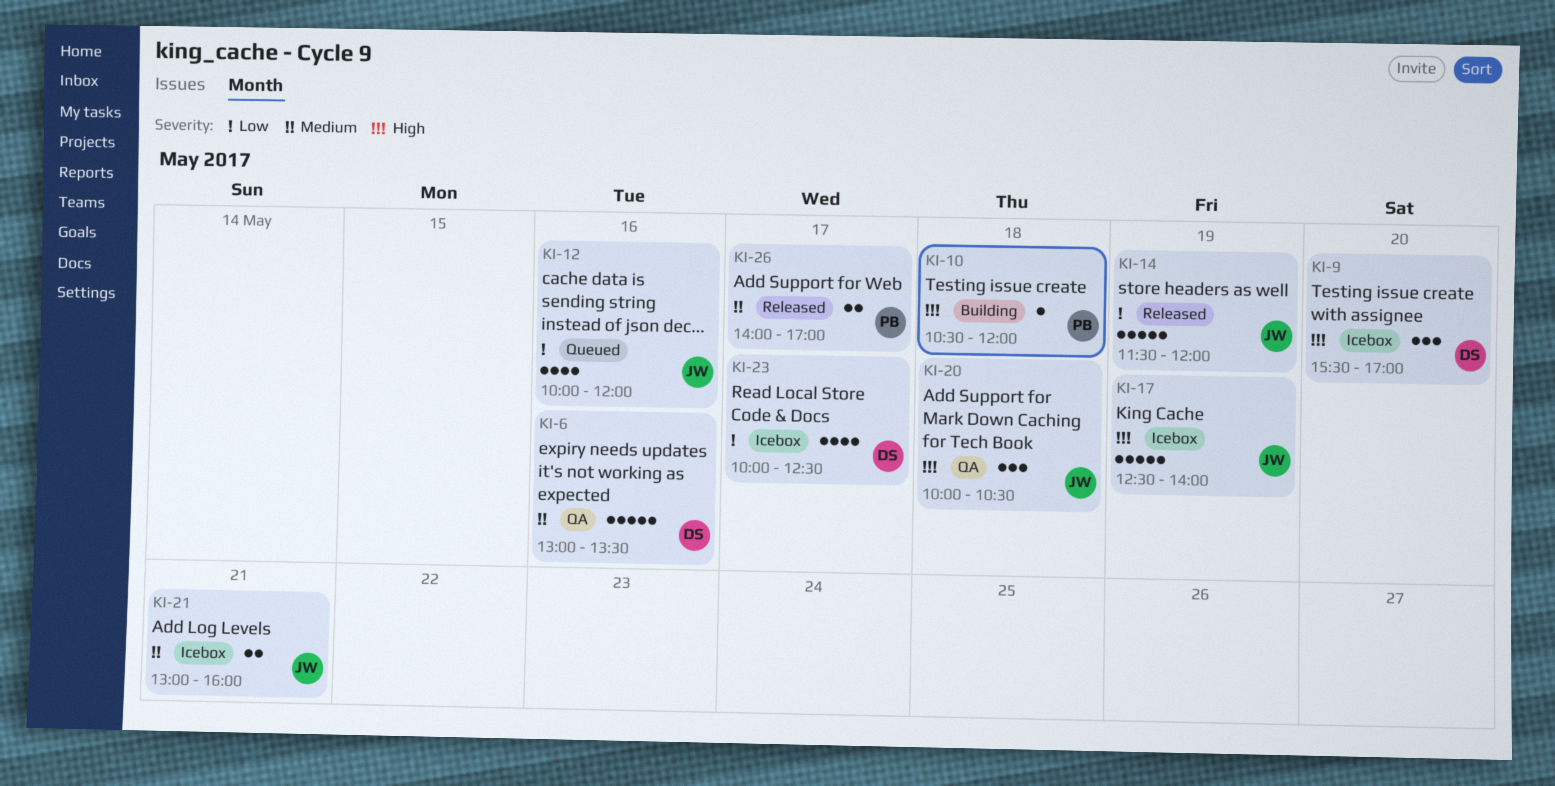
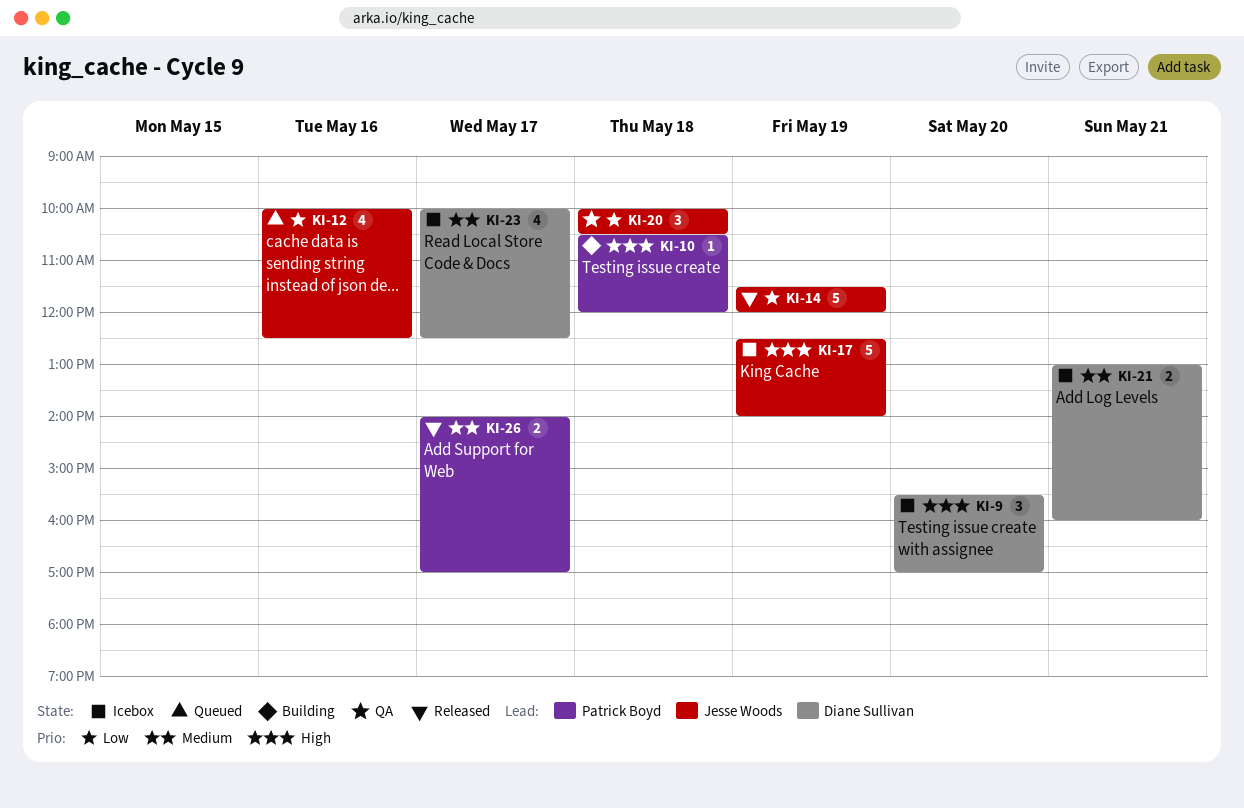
KI-6: present -> none
KI-12, ends: 12:00 -> 12:30
KI-20, priority: High -> Low
KI-21, owner: Jesse Woods -> Diane Sullivan
KI-23, priority: Low -> Medium

